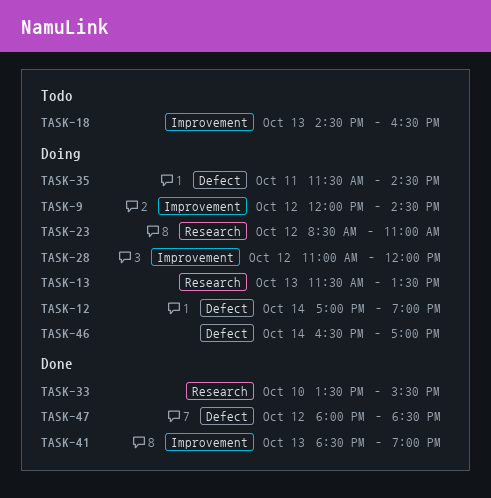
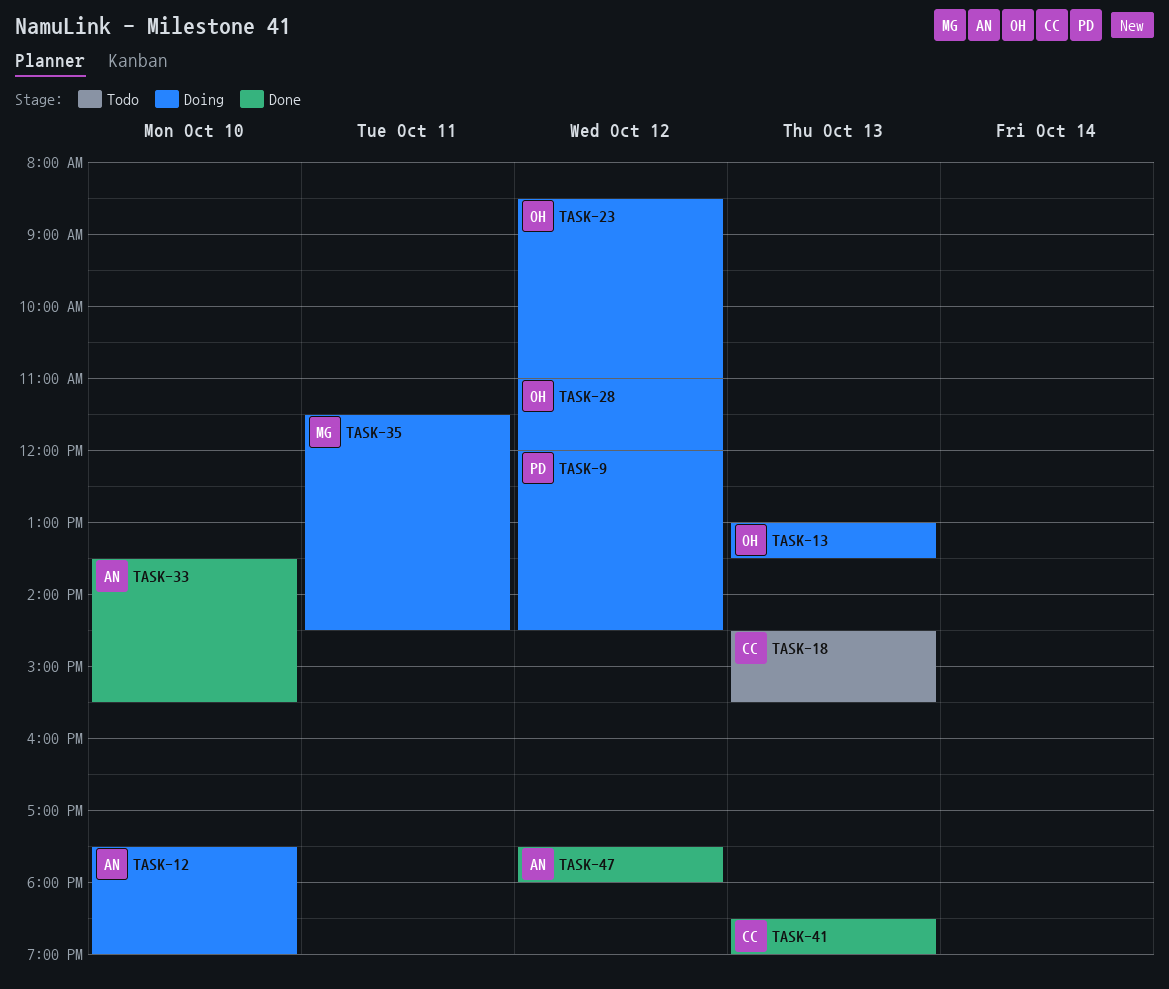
TASK-12, day: Oct 14 -> Oct 10
TASK-12, begins: 17:00 -> 17:30
TASK-13, begins: 11:30 -> 13:00
TASK-18, ends: 16:30 -> 15:30
TASK-46: present -> none
TASK-47, begins: 18:00 -> 17:30
TASK-47, ends: 18:30 -> 18:00

